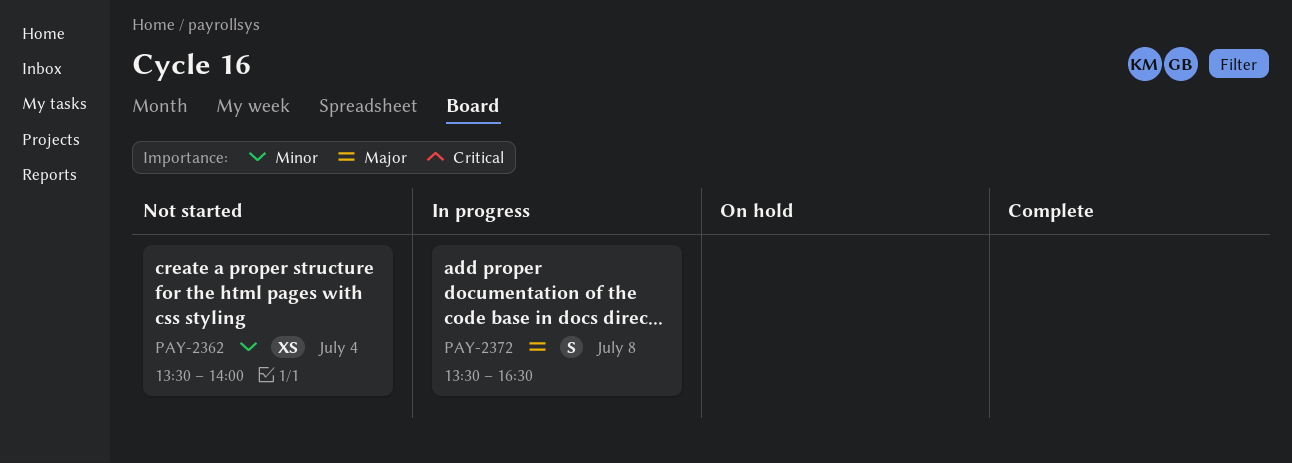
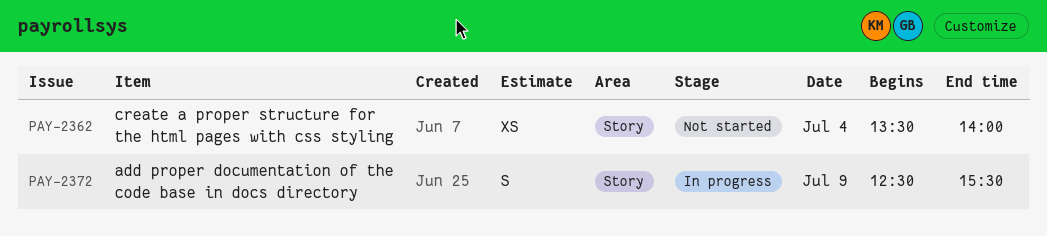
PAY-2372, day: Jul 8 -> Jul 9
PAY-2372, begins: 13:30 -> 12:30
PAY-2372, ends: 16:30 -> 15:30

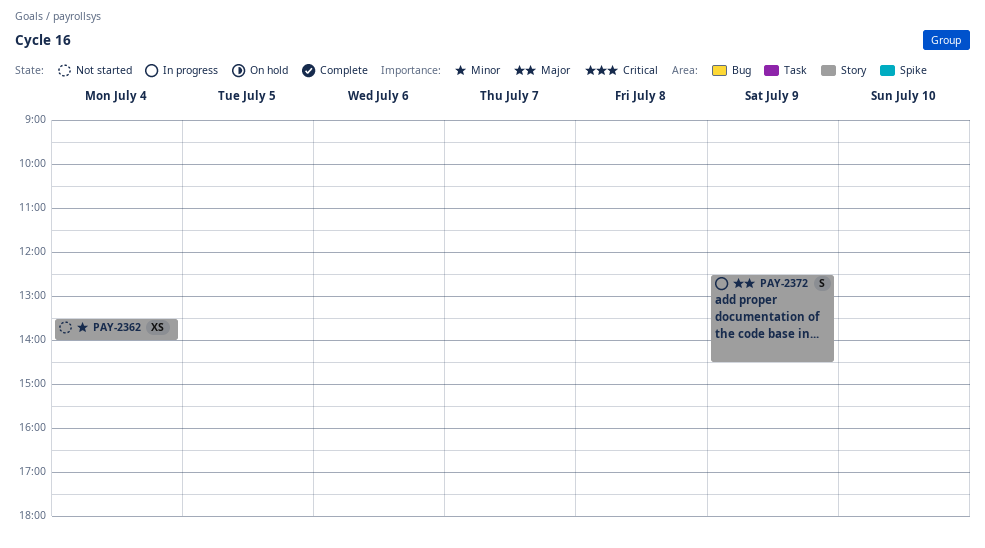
PAY-2372, ends: 15:30 -> 14:30

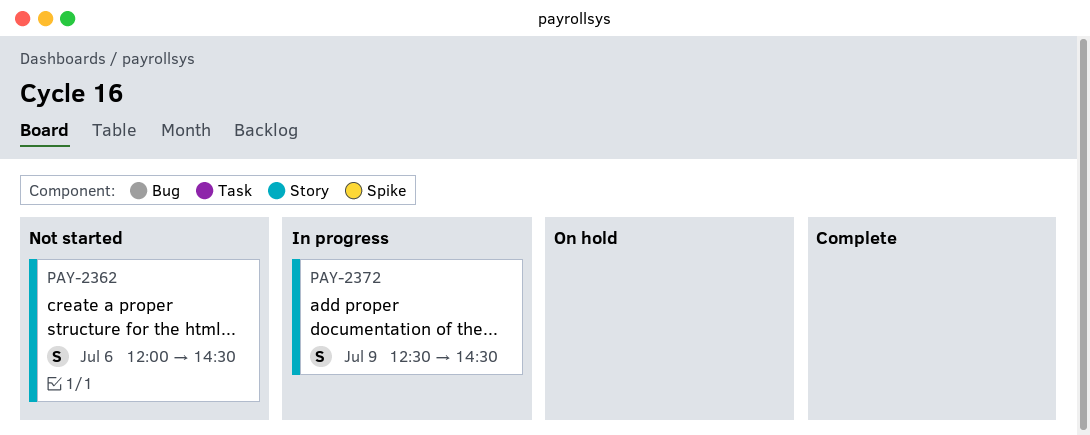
PAY-2362, estimate: XS -> S
PAY-2362, day: Jul 4 -> Jul 6
PAY-2362, begins: 13:30 -> 12:00
PAY-2362, ends: 14:00 -> 14:30

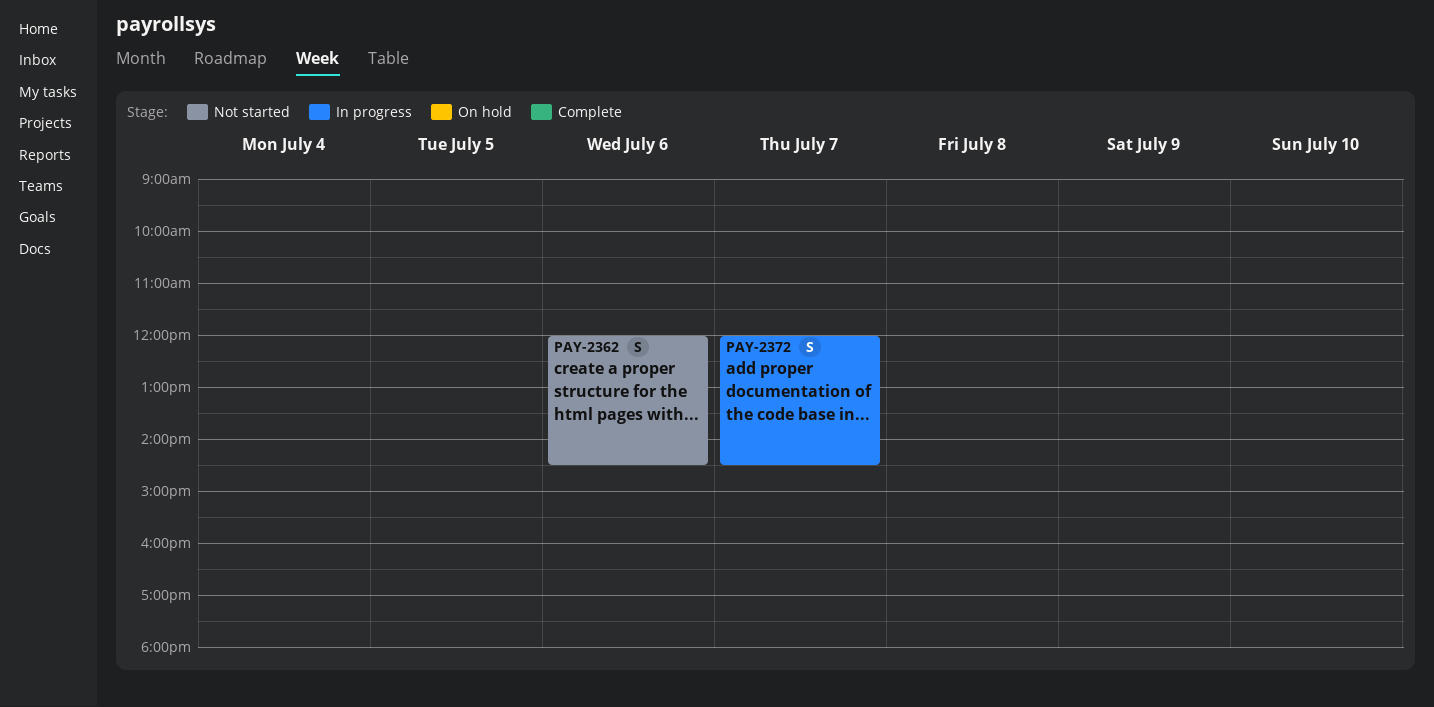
PAY-2372, day: Jul 9 -> Jul 7
PAY-2372, begins: 12:30 -> 12:00

